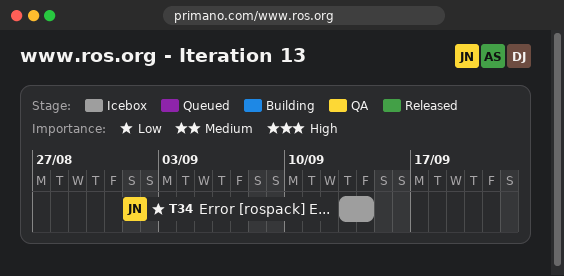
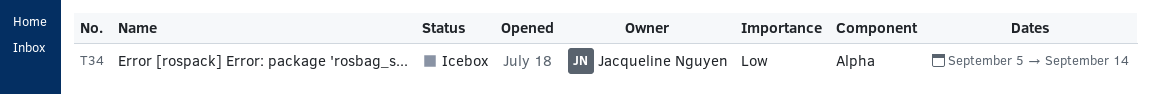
T34, start: Sep 13 -> Sep 5

